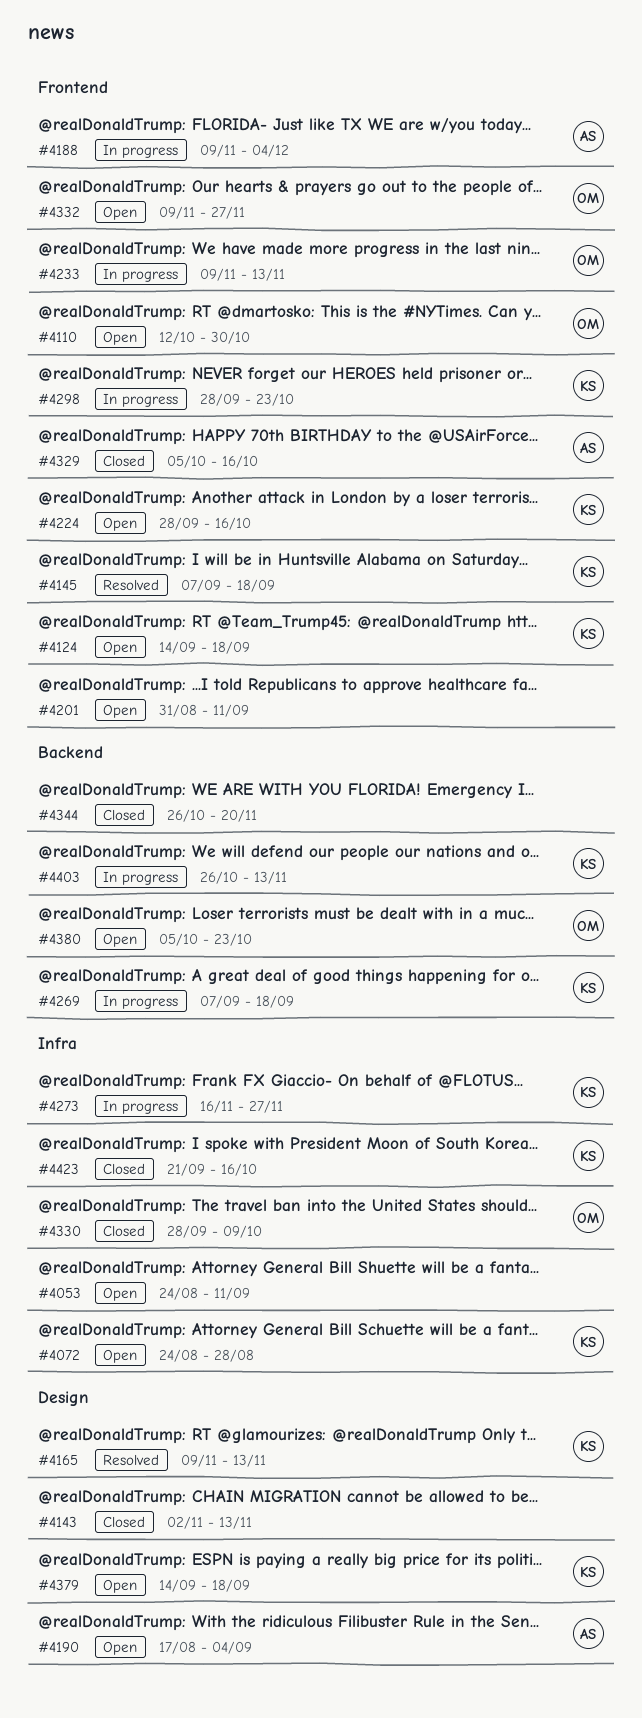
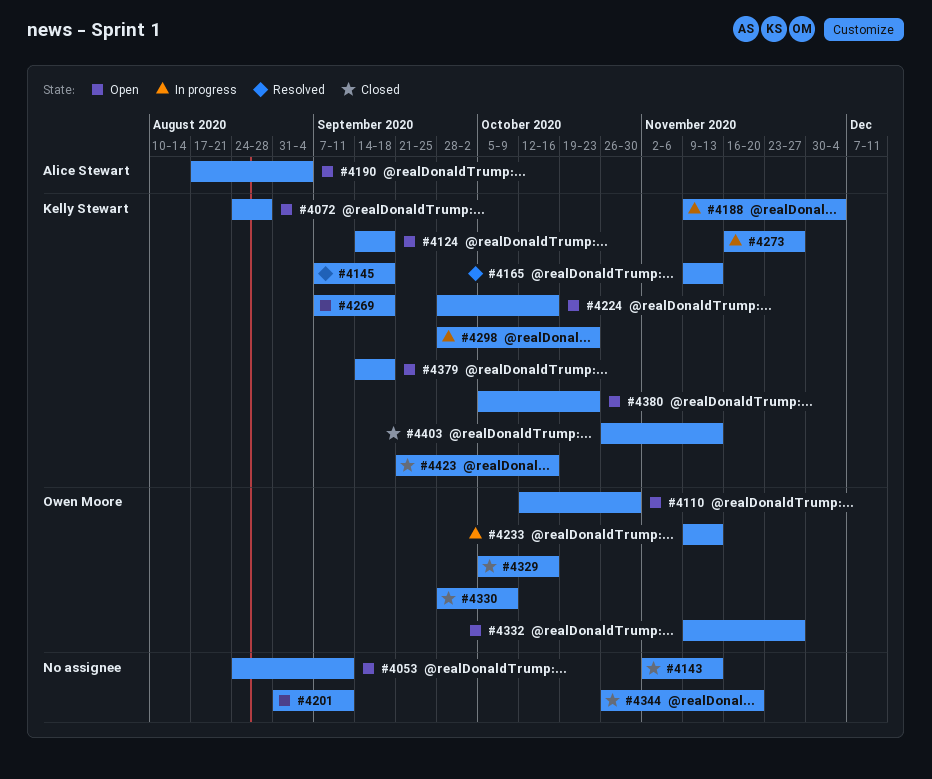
#4188, owner: Alice Stewart -> Kelly Stewart
#4269, status: In progress -> Open
#4329, owner: Alice Stewart -> Owen Moore
#4380, owner: Owen Moore -> Kelly Stewart
#4403, status: In progress -> Closed

